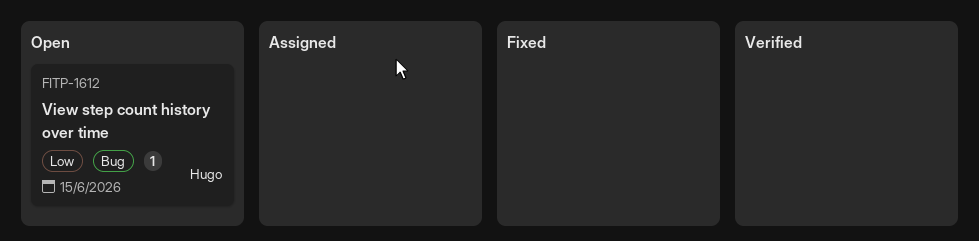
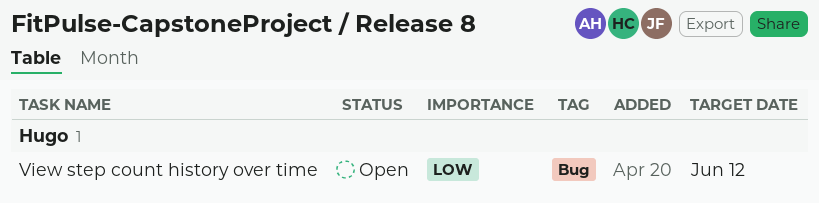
View step count history over time, due: Jun 15 -> Jun 12

